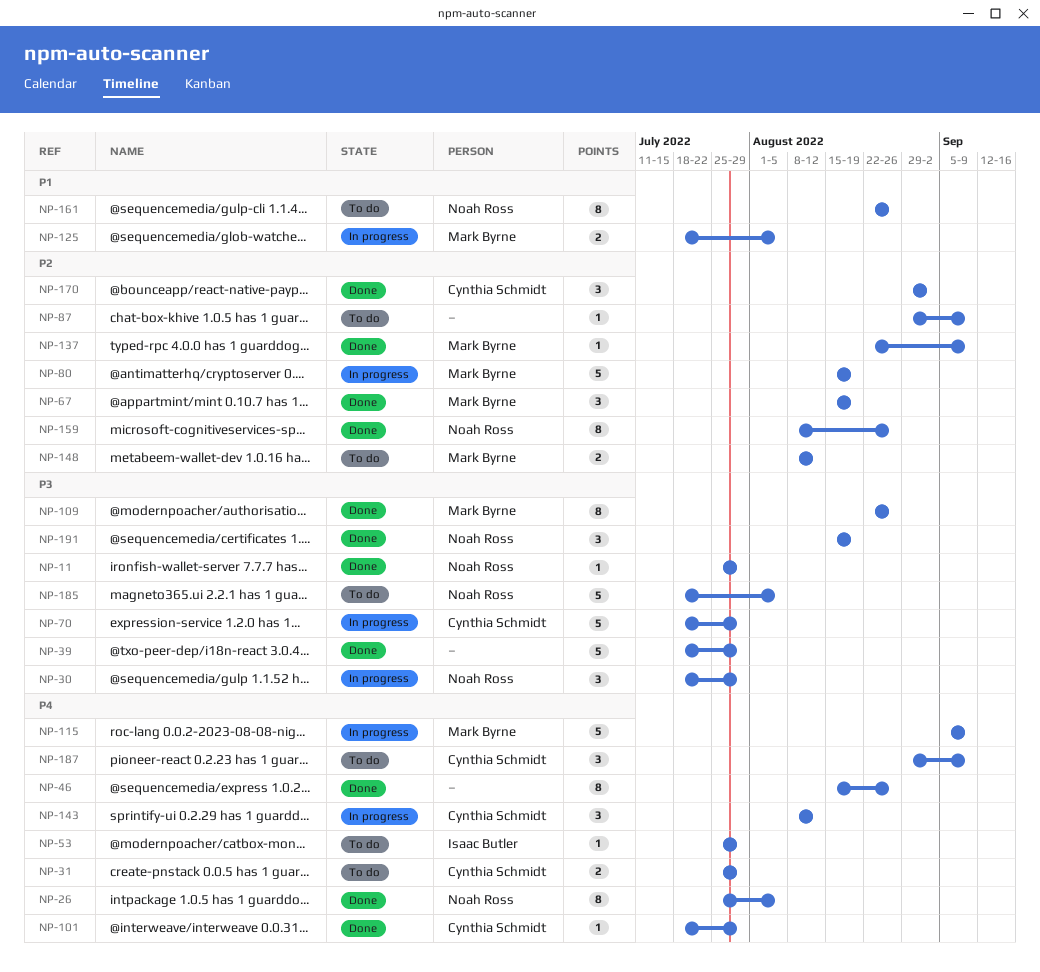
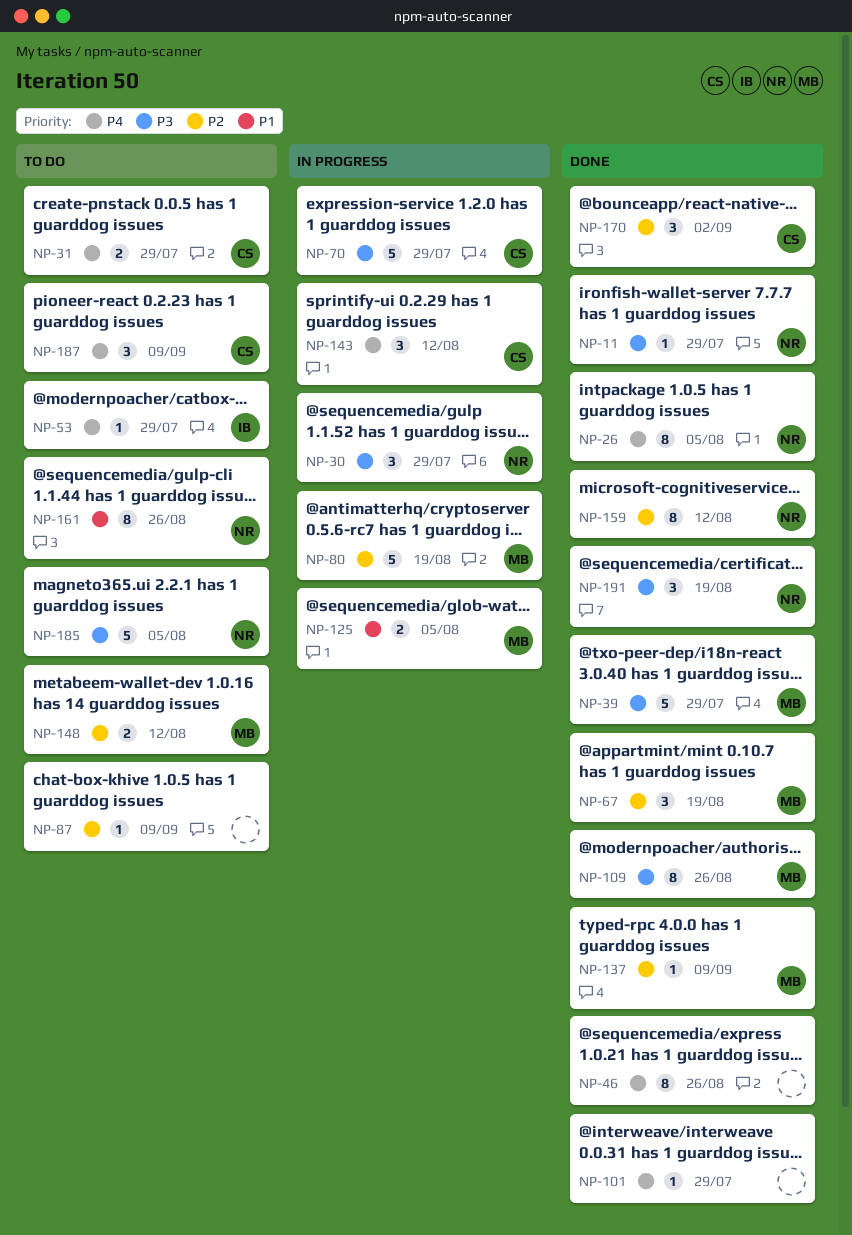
NP-39, owner: none -> Mark Byrne
NP-101, owner: Cynthia Schmidt -> none
NP-115: present -> none
NP-159, due: Aug 26 -> Aug 12

